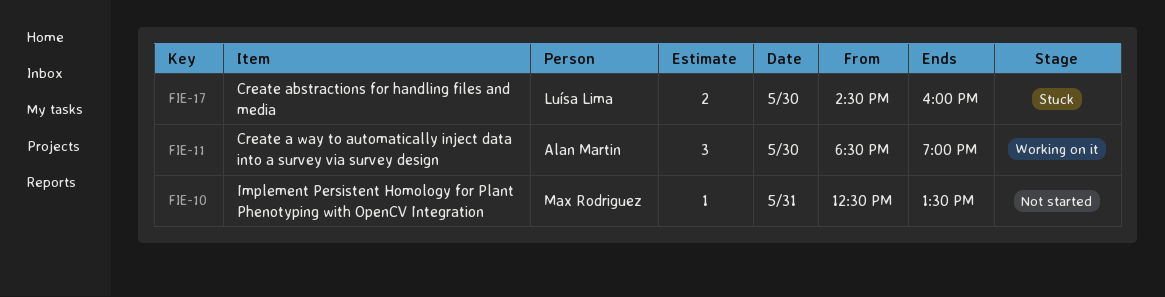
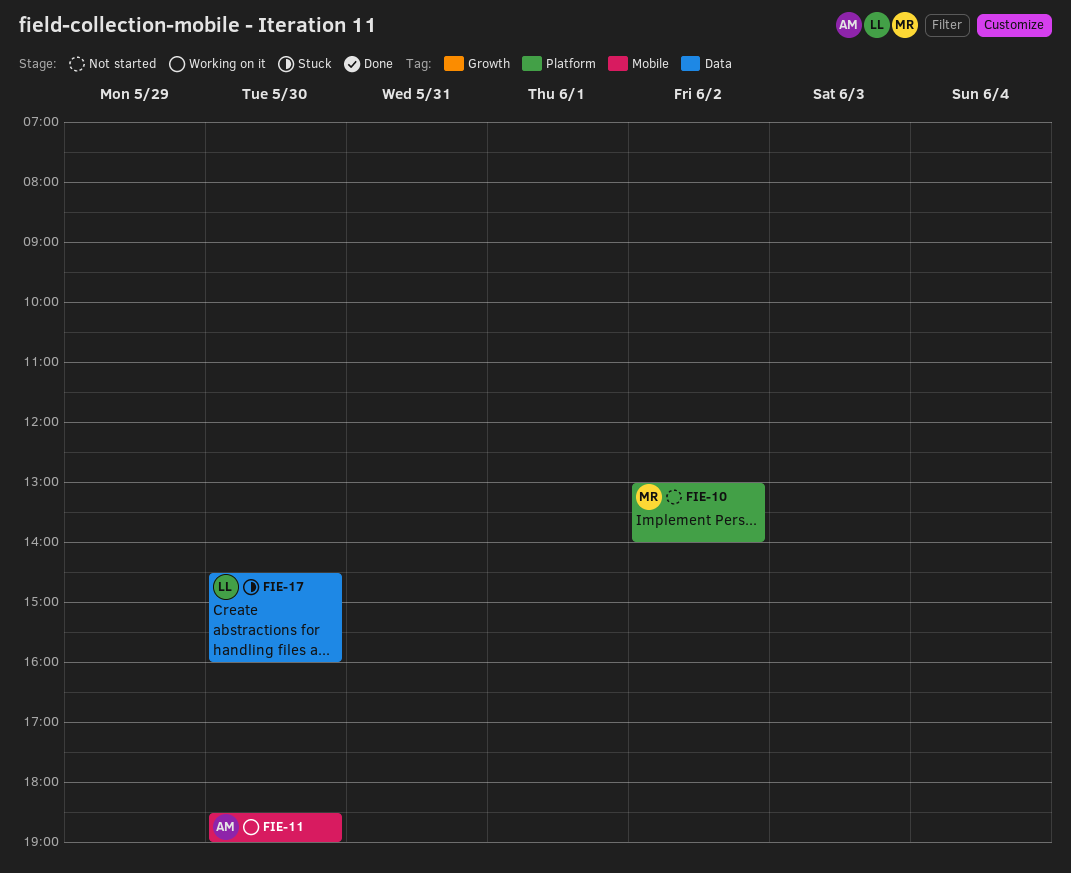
FIE-10, day: May 31 -> Jun 2
FIE-10, begins: 12:30 -> 13:00
FIE-10, ends: 13:30 -> 14:00

